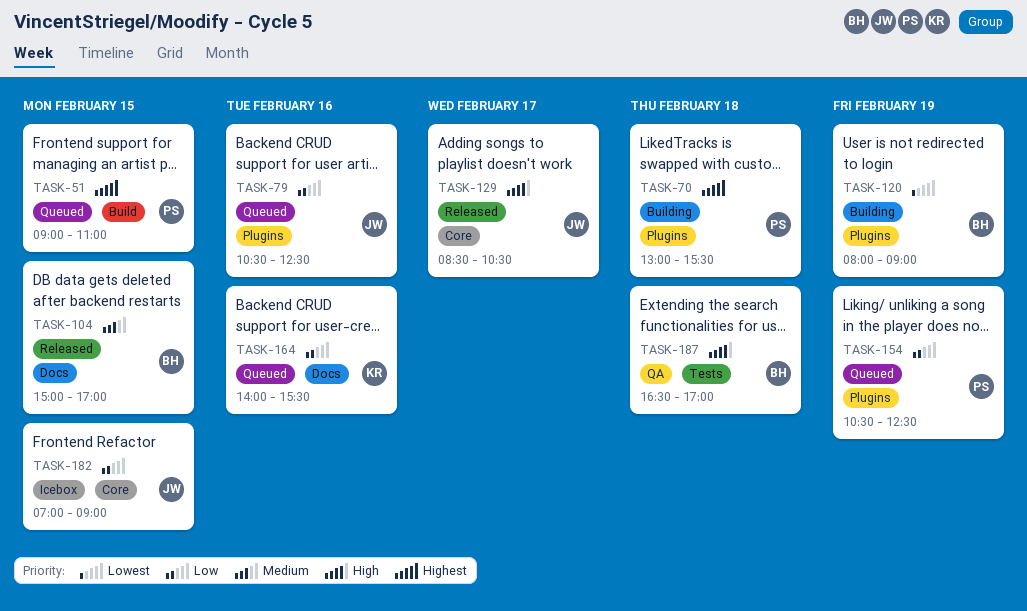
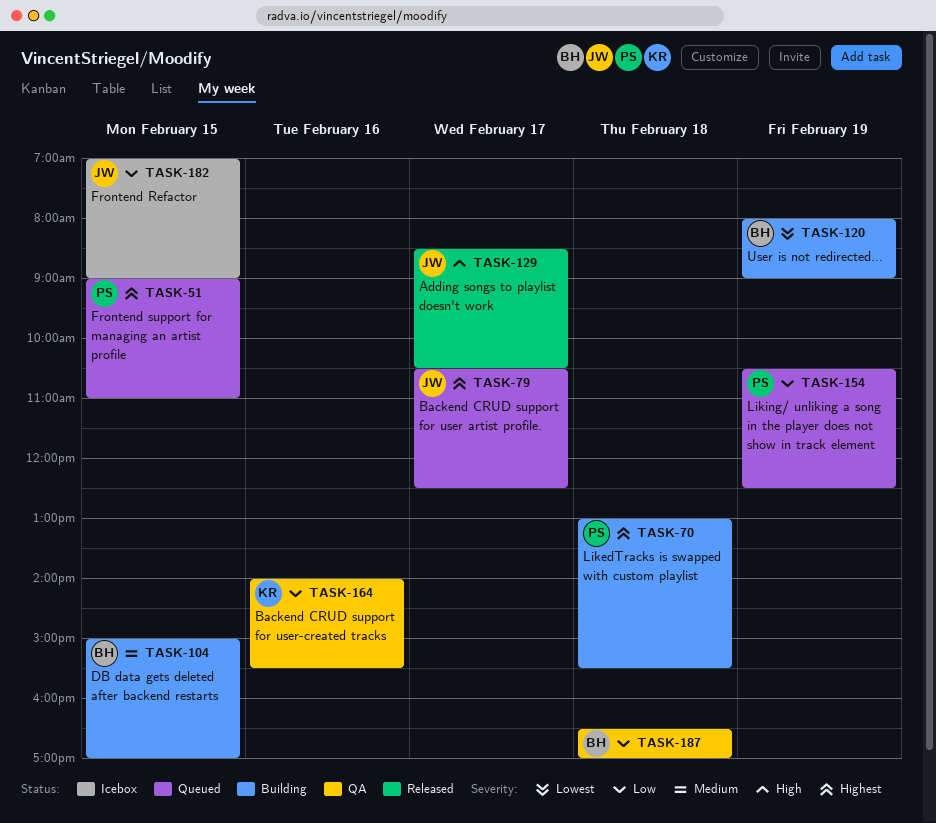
TASK-79, priority: Low -> Highest
TASK-79, day: Feb 16 -> Feb 17
TASK-104, status: Released -> Building
TASK-164, status: Queued -> QA
TASK-187, priority: High -> Low

